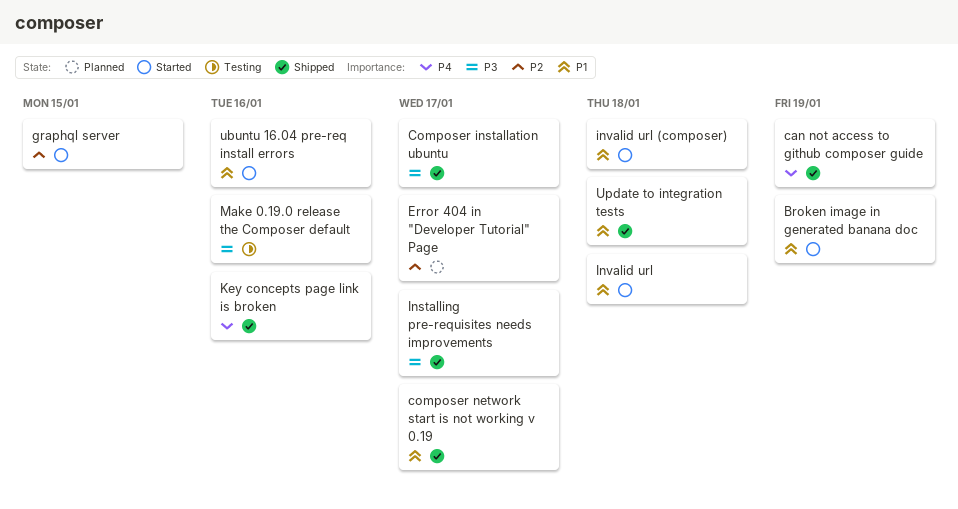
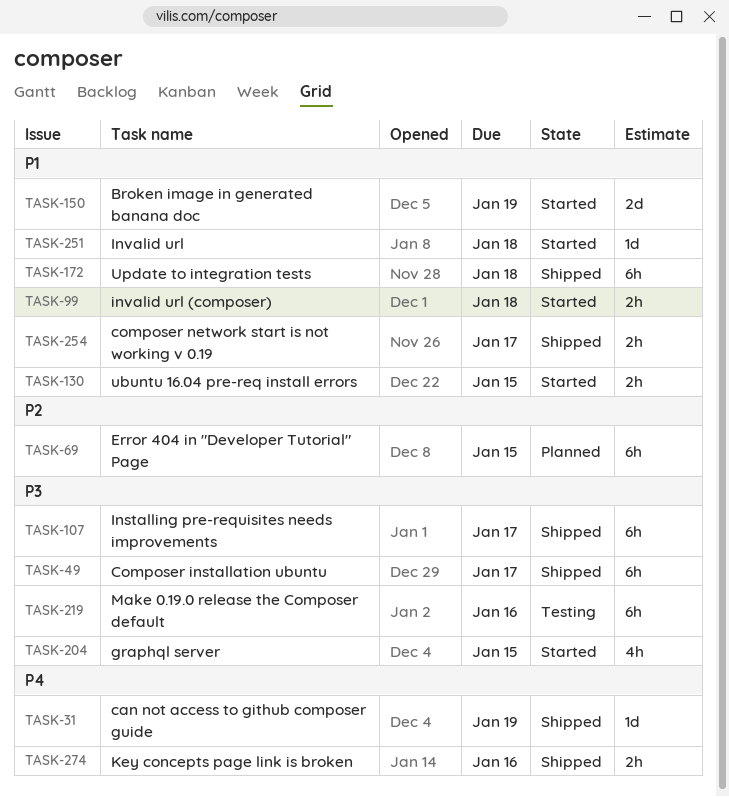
Error 404 in "Developer Tutorial" Page, due: Jan 17 -> Jan 15
graphql server, priority: P2 -> P3
ubuntu 16.04 pre-req install errors, due: Jan 16 -> Jan 15

